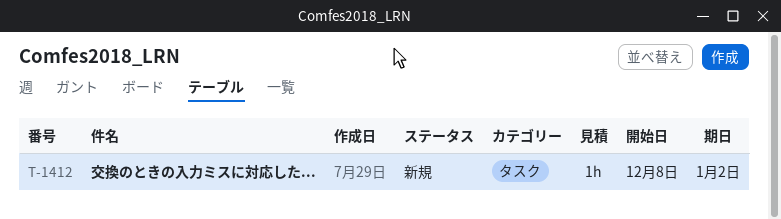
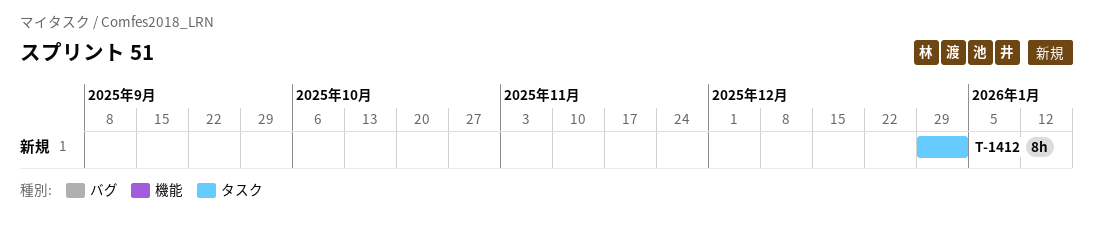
T-1412, estimate: 1h -> 8h
T-1412, start: Dec 8 -> Dec 29

